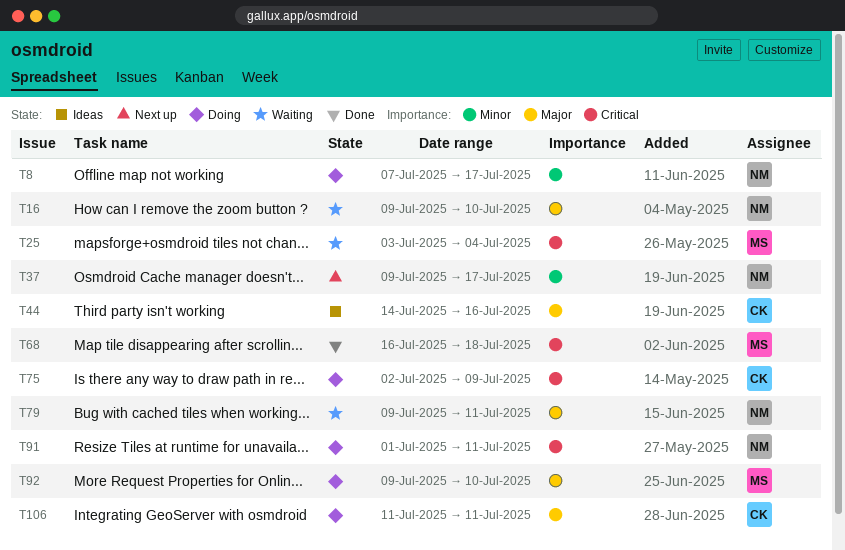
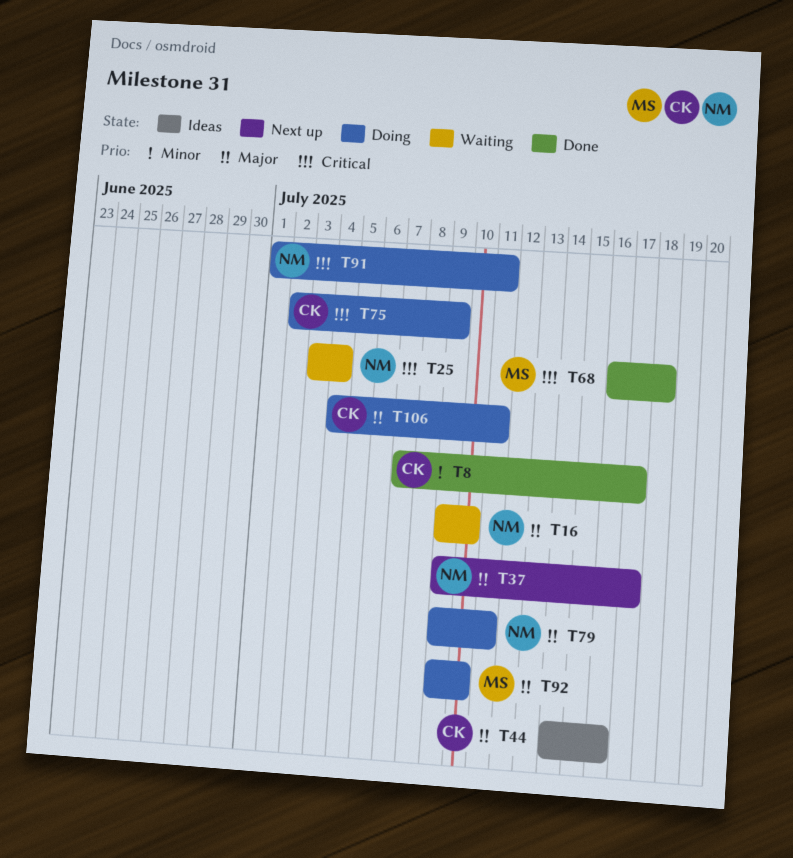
T8, status: Doing -> Done
T8, owner: NM -> CK
T25, owner: MS -> NM
T37, priority: Minor -> Major
T79, status: Waiting -> Doing
T106, start: Jul 11 -> Jul 4

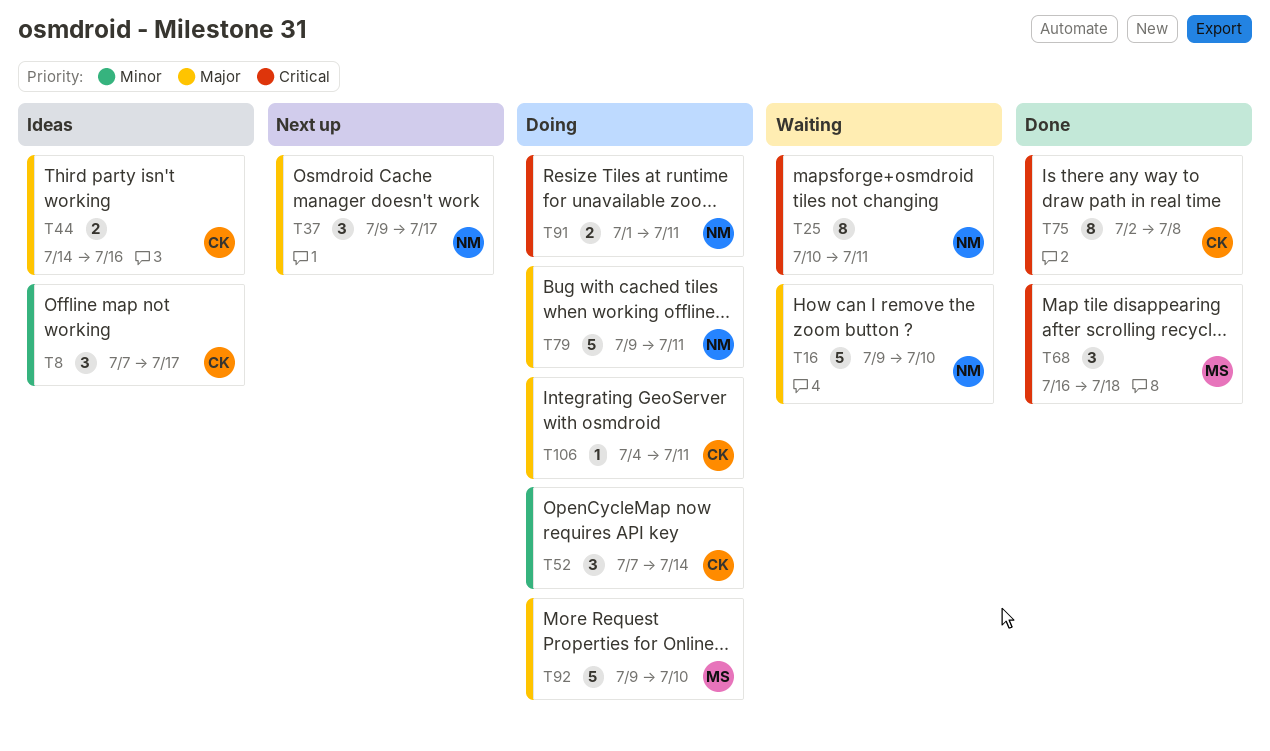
T8, status: Done -> Ideas
T25, start: Jul 3 -> Jul 10
T25, due: Jul 4 -> Jul 11
T52: none -> present
T75, status: Doing -> Done
T75, due: Jul 9 -> Jul 8

